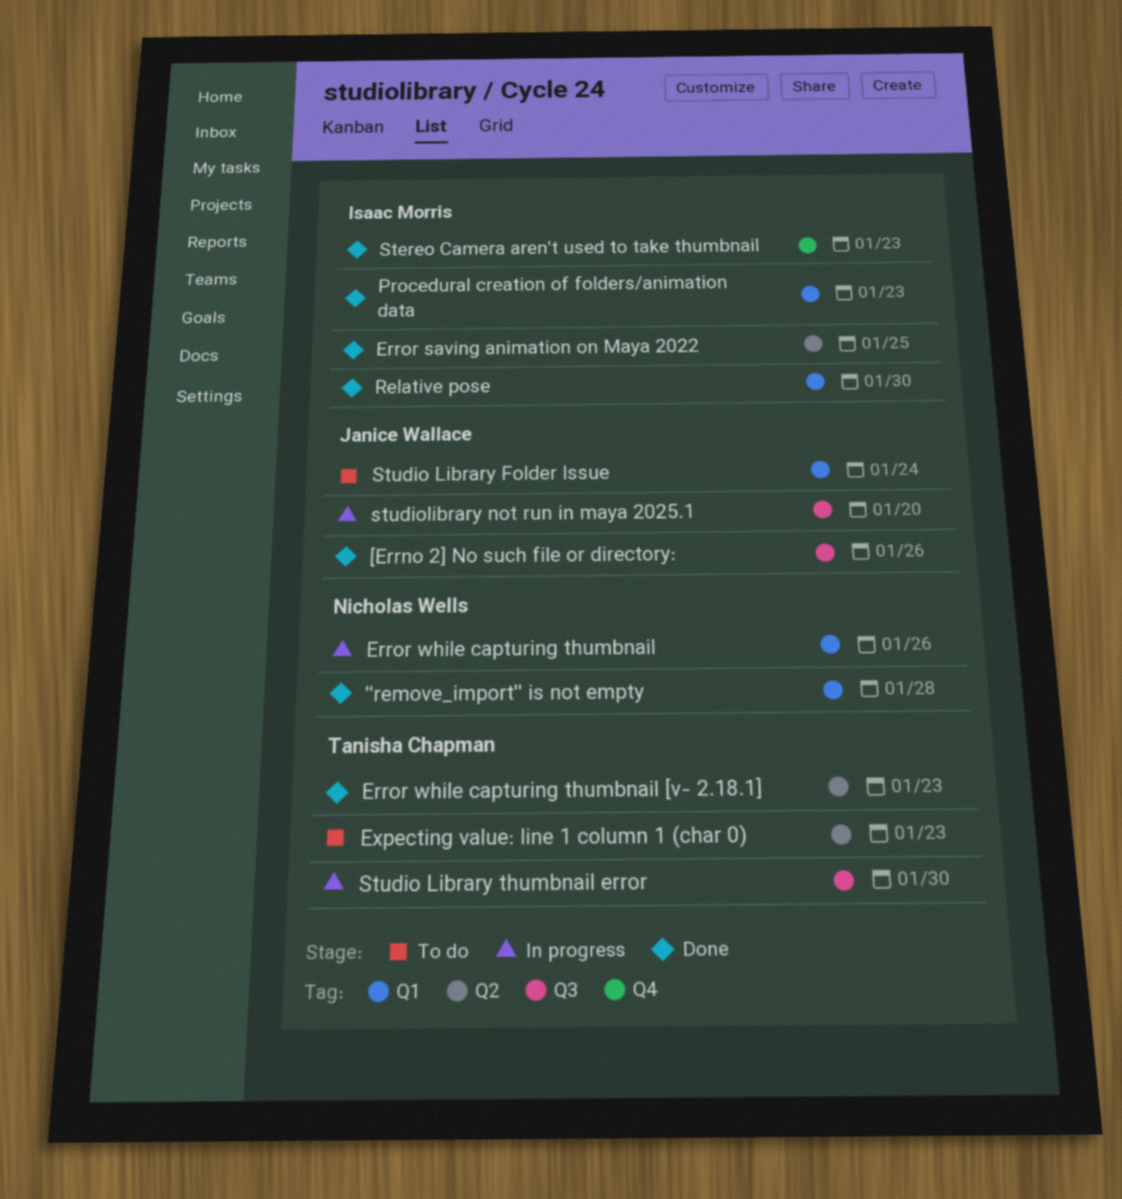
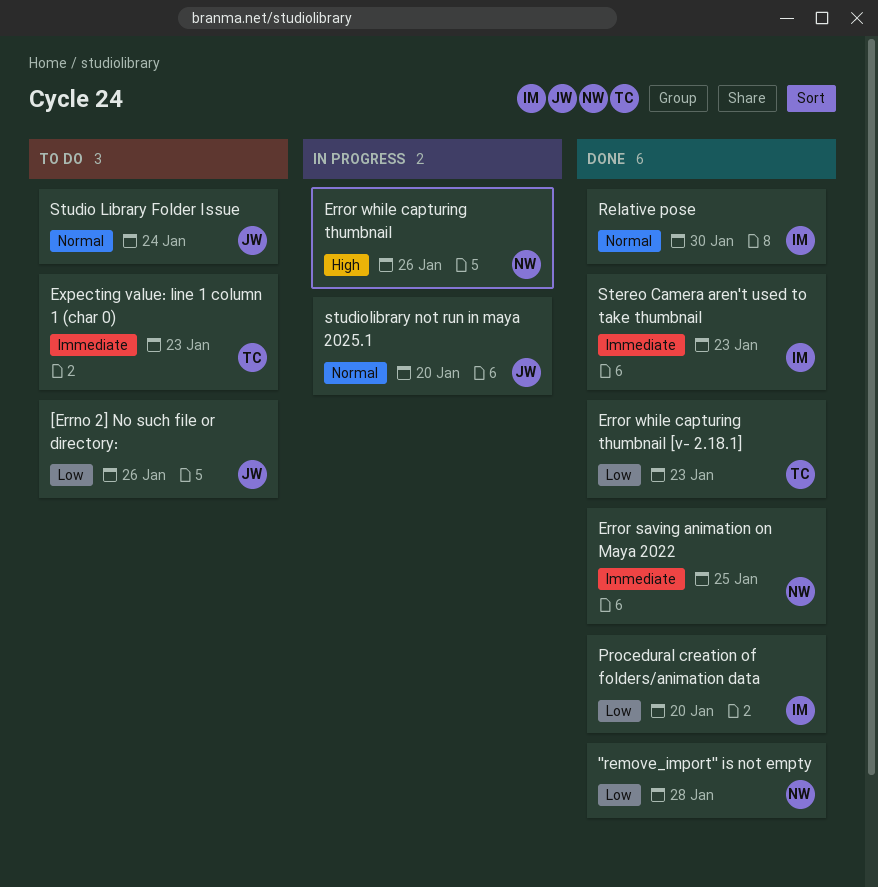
[Errno 2] No such file or directory:, status: Done -> To do
Error saving animation on Maya 2022, owner: Isaac Morris -> Nicholas Wells
Procedural creation of folders/animation data, due: Jan 23 -> Jan 20
Studio Library thumbnail error: present -> none

